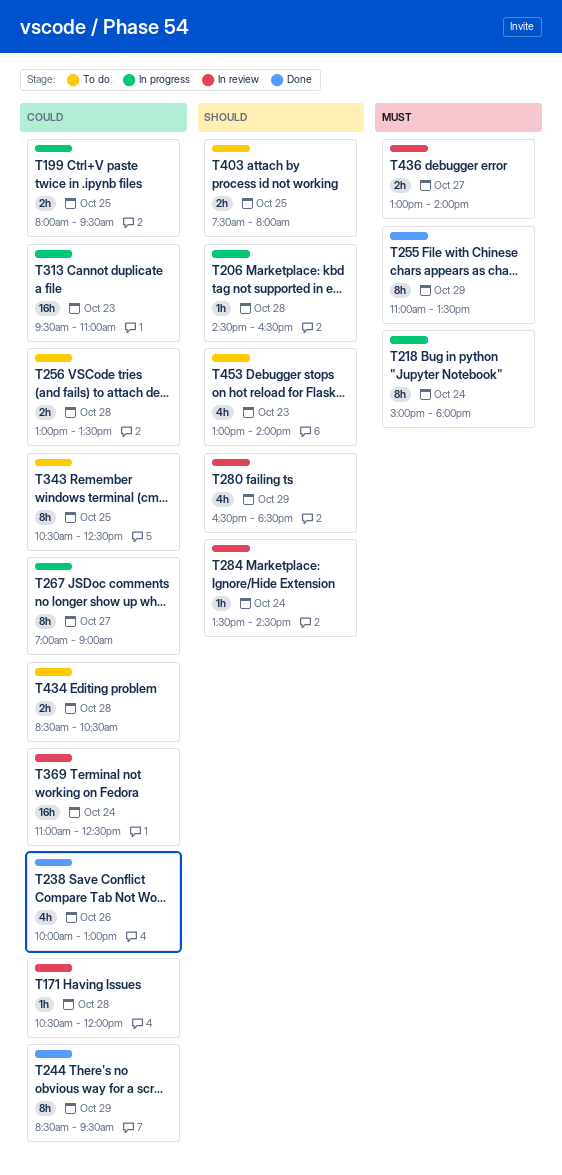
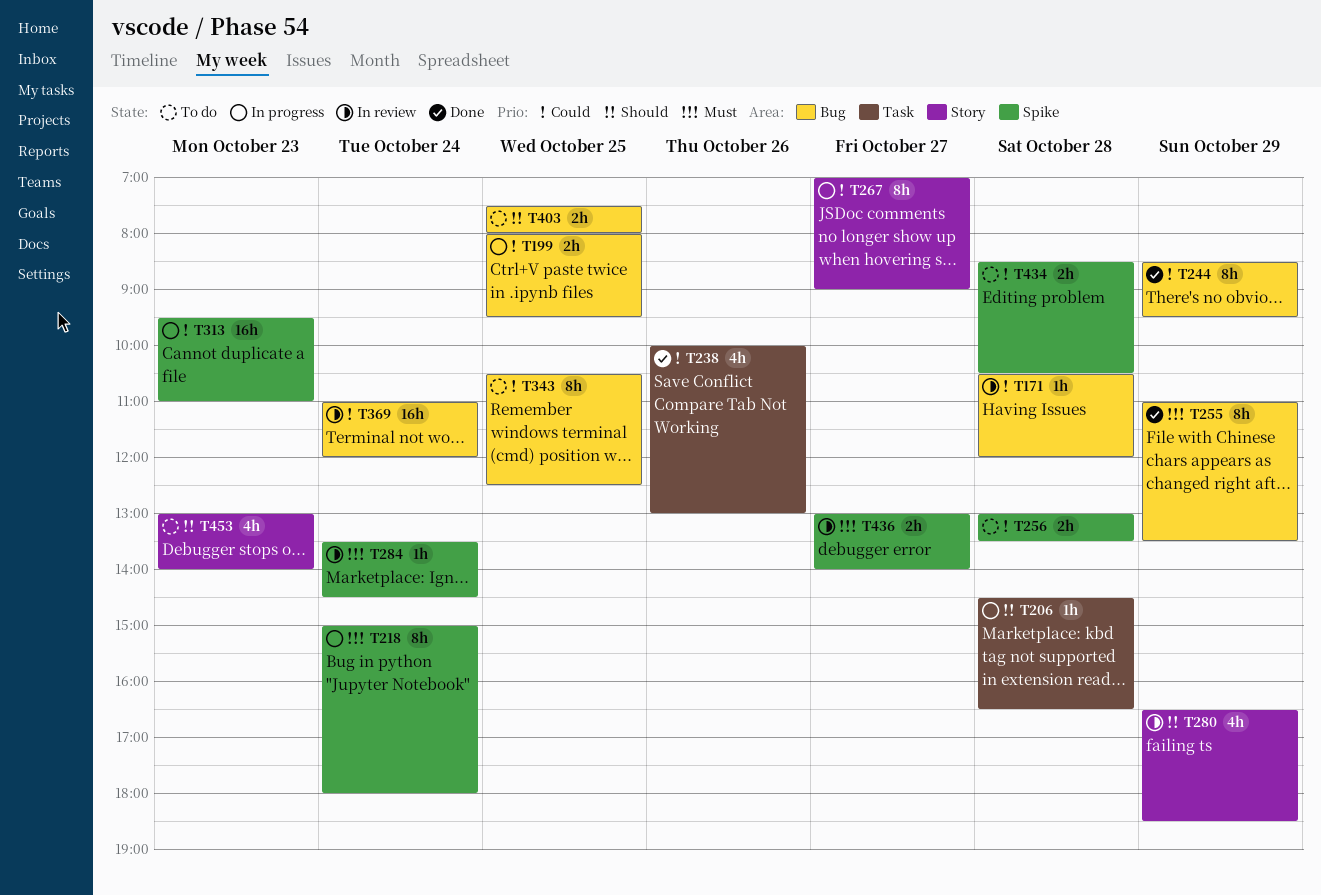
T284, priority: Should -> Must
T369, ends: 12:30 -> 12:00

